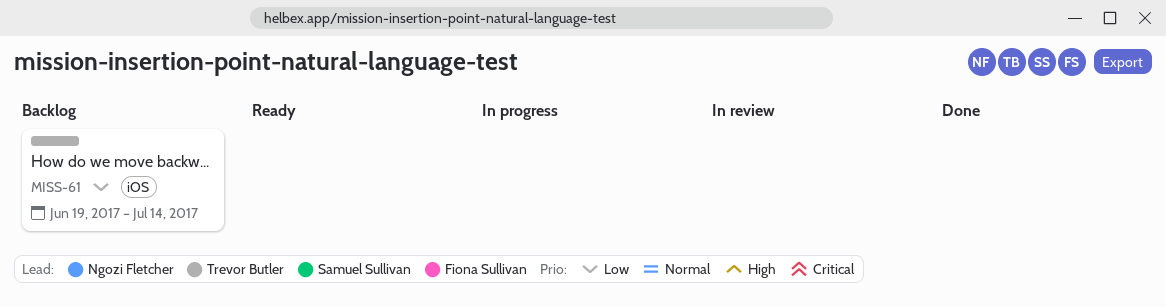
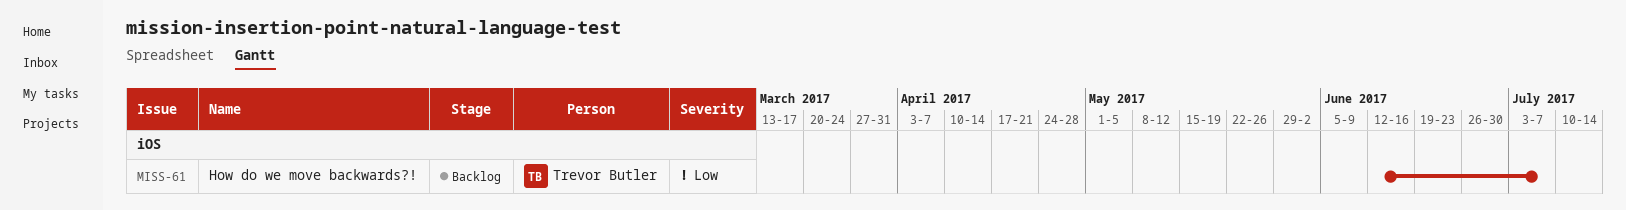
MISS-61, start: Jun 19 -> Jun 12
MISS-61, due: Jul 14 -> Jul 7

